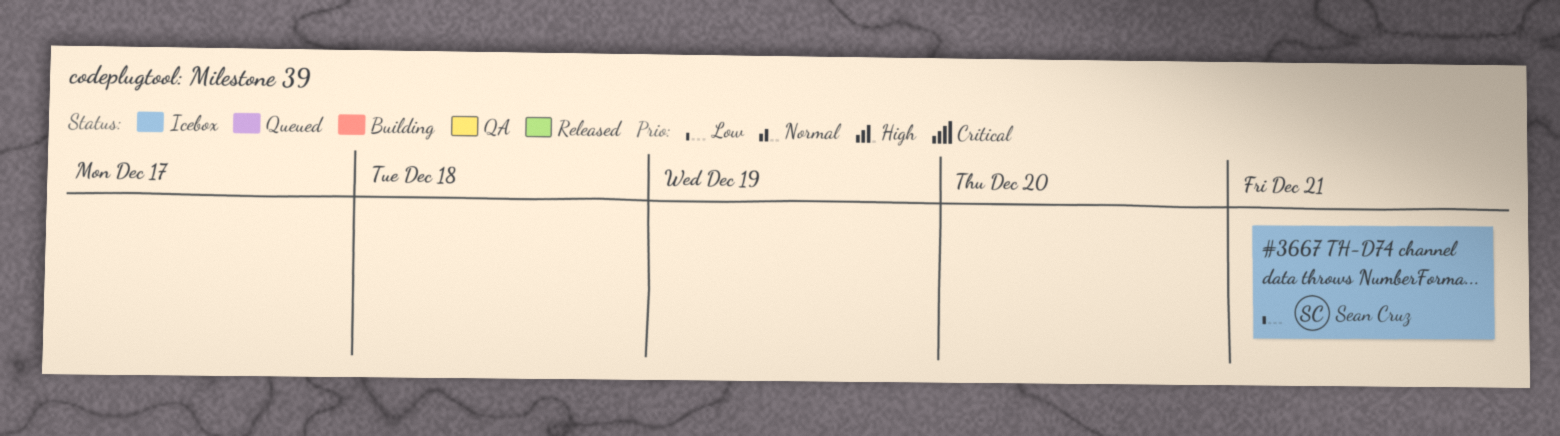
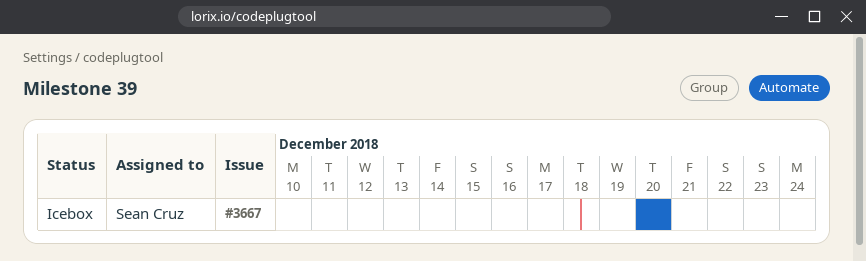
#3667, due: Dec 21 -> Dec 20

